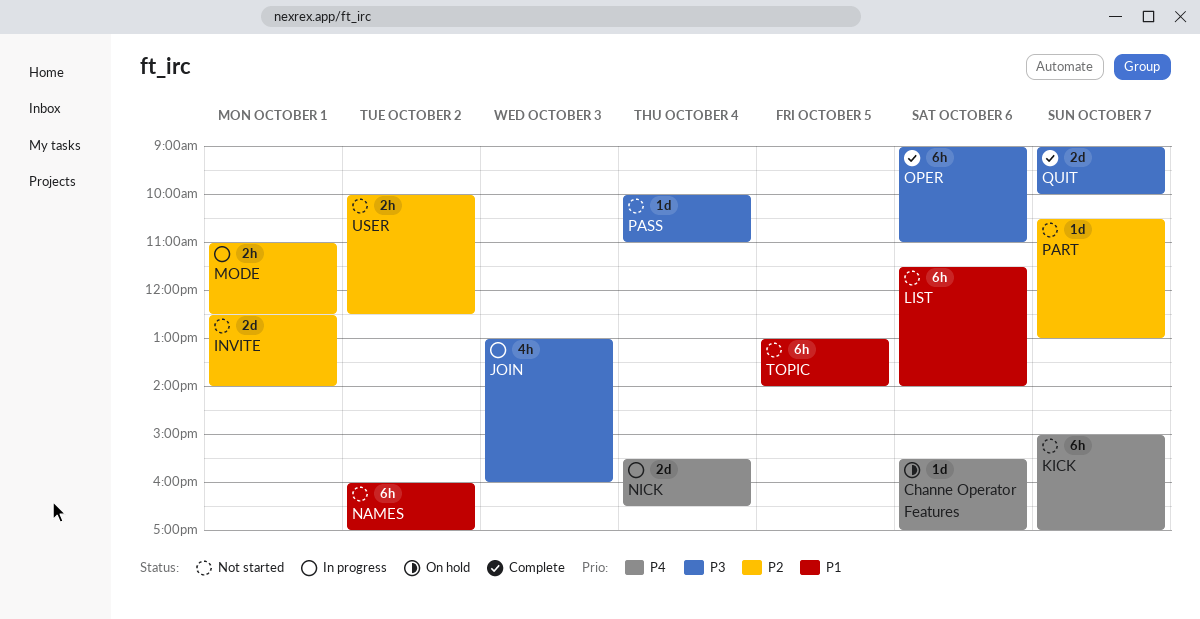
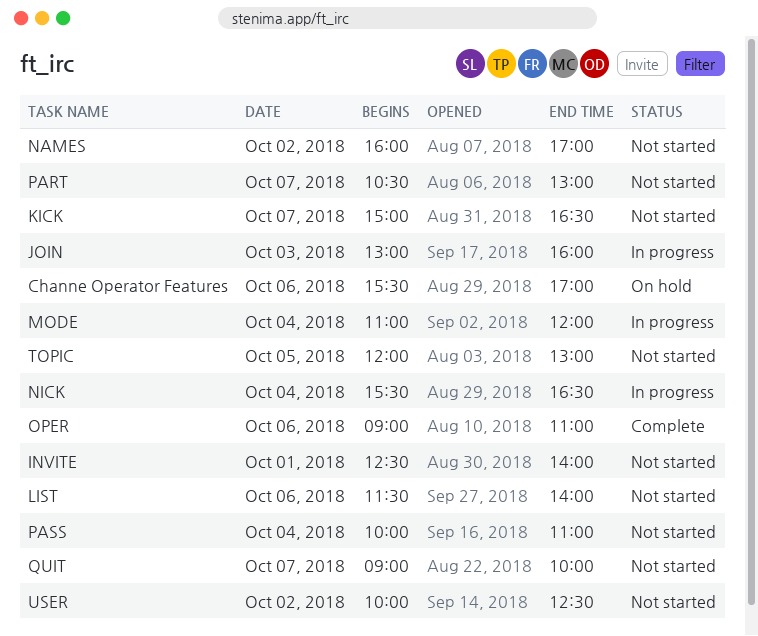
KICK, ends: 17:00 -> 16:30
MODE, day: Oct 1 -> Oct 4
MODE, ends: 12:30 -> 12:00
QUIT, status: Complete -> Not started
TOPIC, begins: 13:00 -> 12:00
TOPIC, ends: 14:00 -> 13:00

